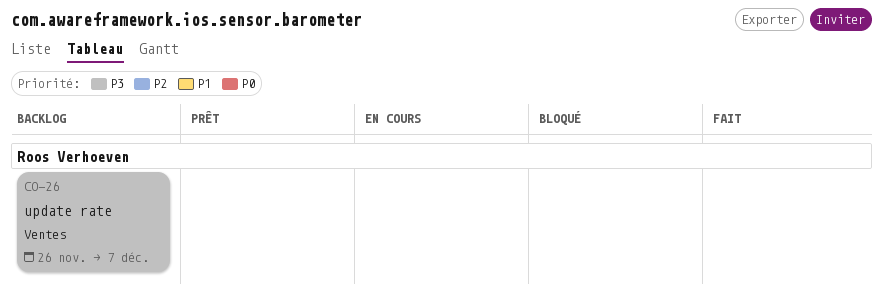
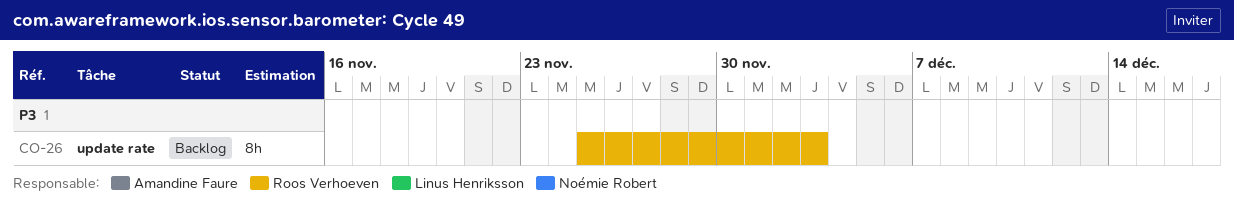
CO-26, start: Nov 26 -> Nov 25
CO-26, due: Dec 7 -> Dec 3

